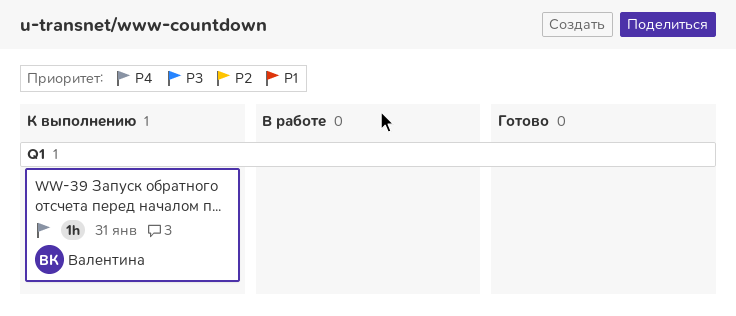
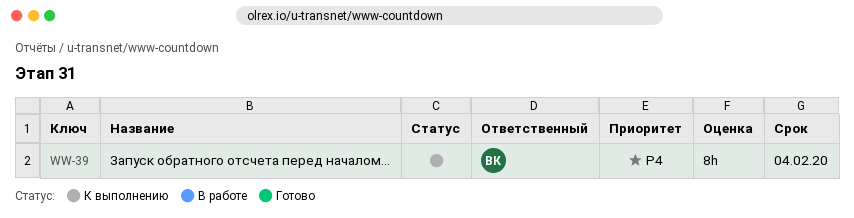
WW-39, estimate: 1h -> 8h
WW-39, due: Jan 31 -> Feb 4

